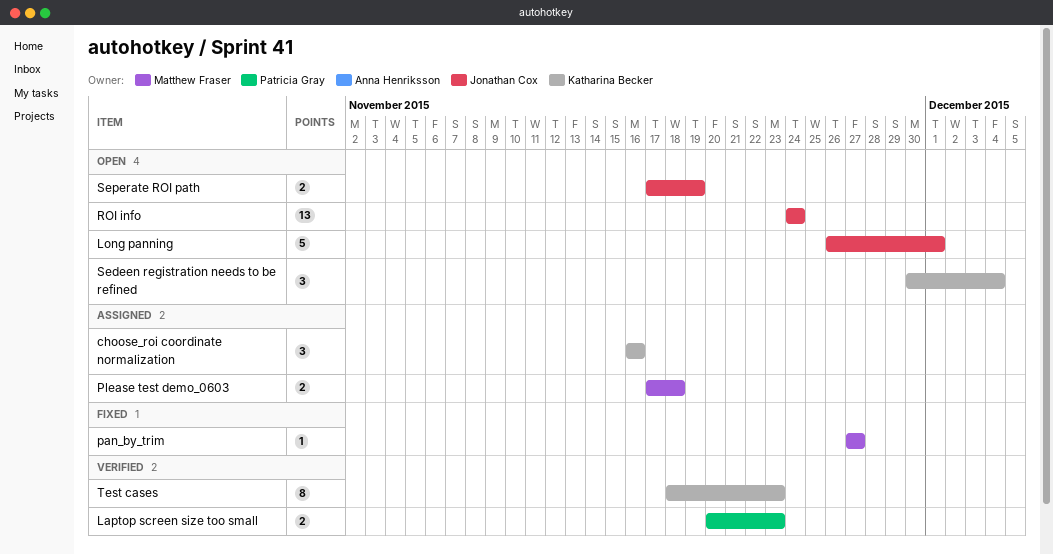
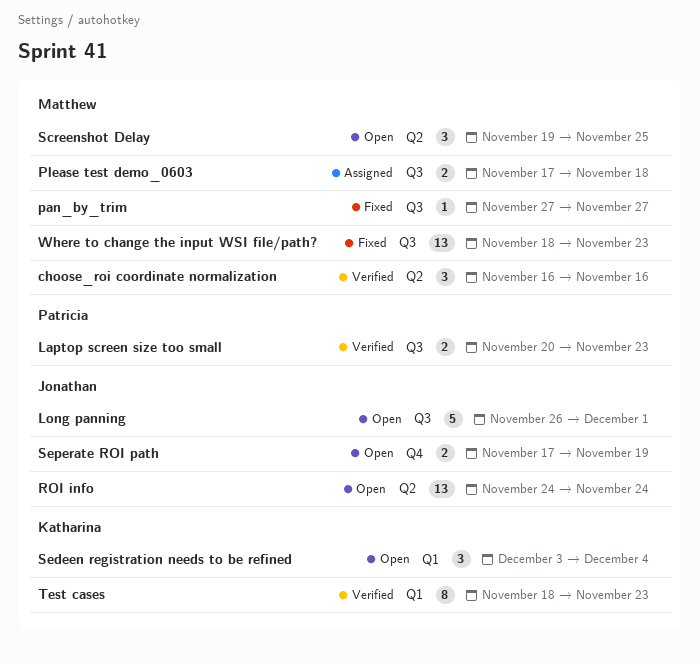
choose_roi coordinate normalization, status: Assigned -> Verified
choose_roi coordinate normalization, owner: Katharina Becker -> Matthew Fraser
Screenshot Delay: none -> present
Sedeen registration needs to be refined, start: Nov 30 -> Dec 3
Where to change the input WSI file/path?: none -> present

